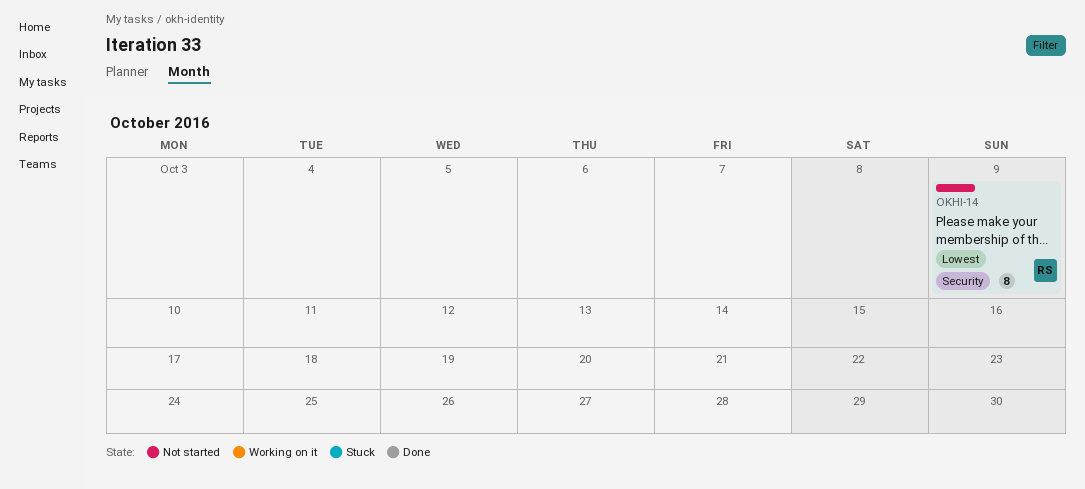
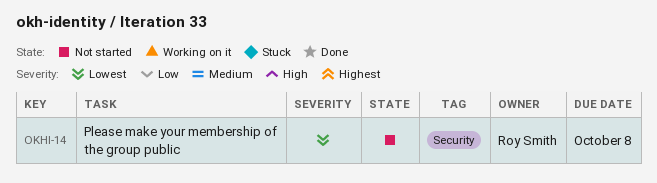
OKHI-14, due: Oct 9 -> Oct 8

